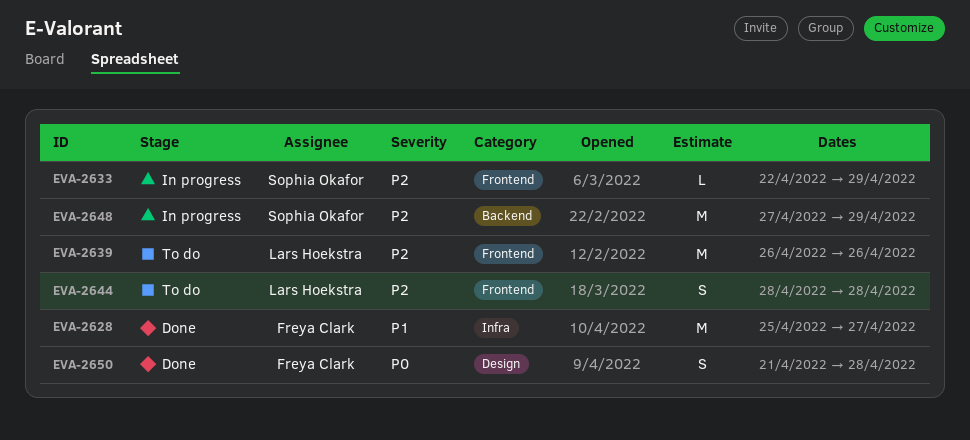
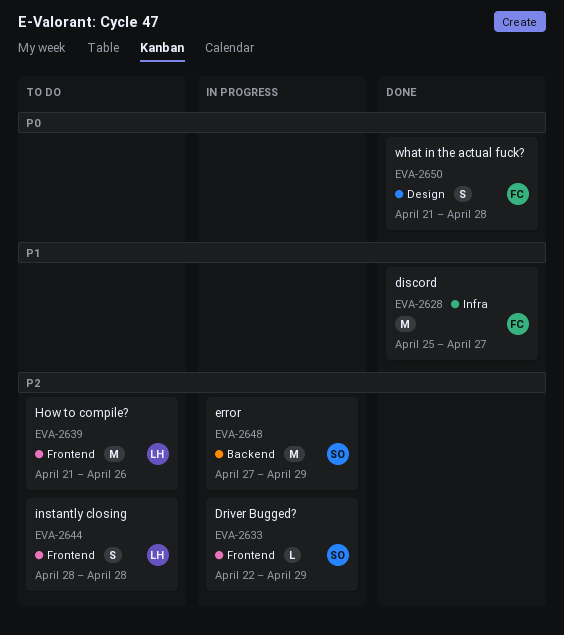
EVA-2639, start: Apr 26 -> Apr 21

